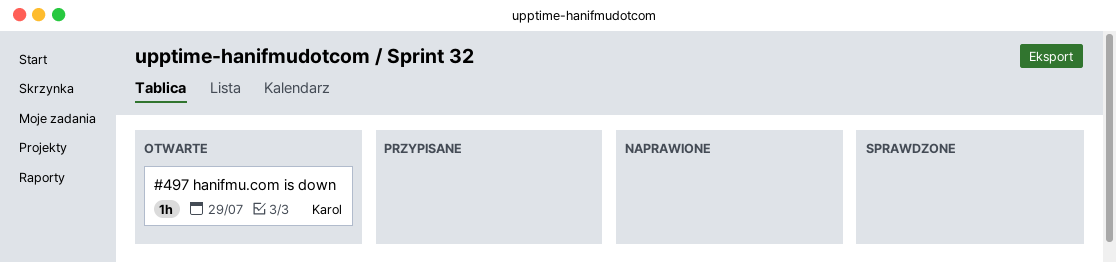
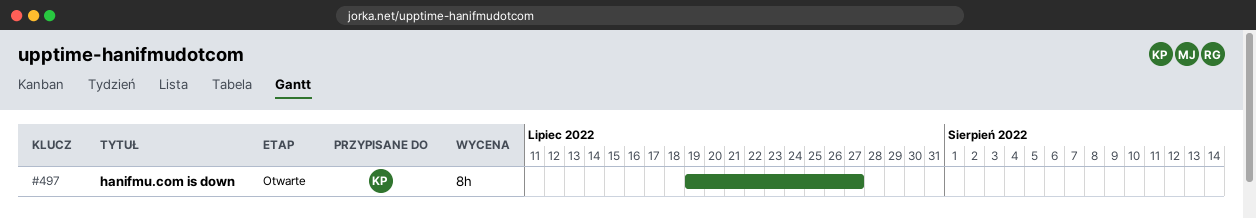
#497, estimate: 1h -> 8h
#497, due: Jul 29 -> Jul 27

